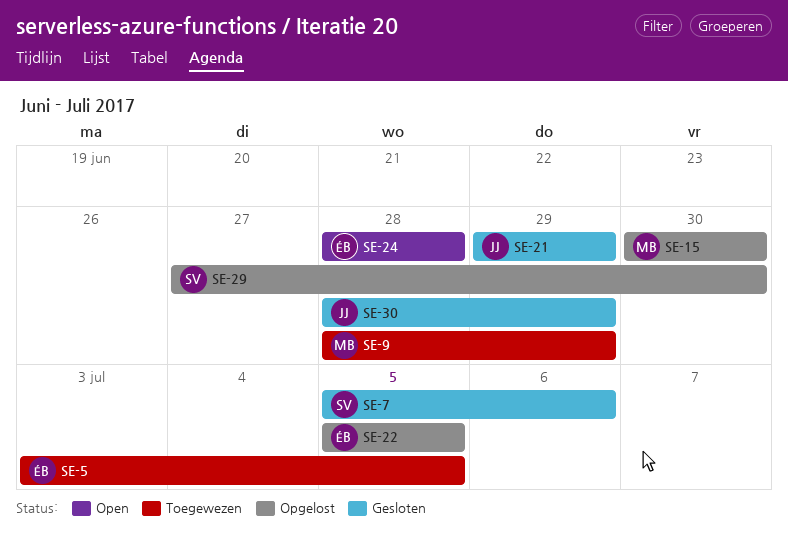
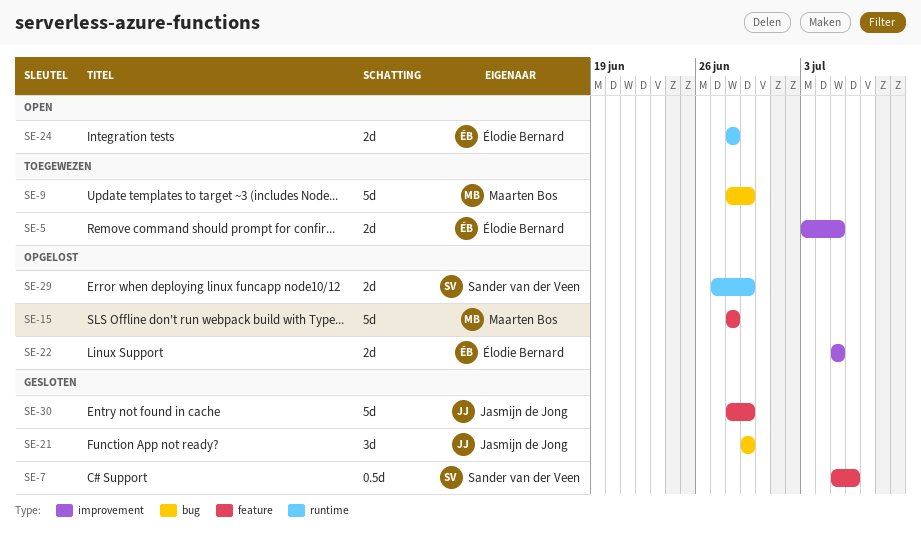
SE-15, start: Jun 30 -> Jun 28
SE-15, due: Jun 30 -> Jun 28
SE-29, due: Jun 30 -> Jun 29

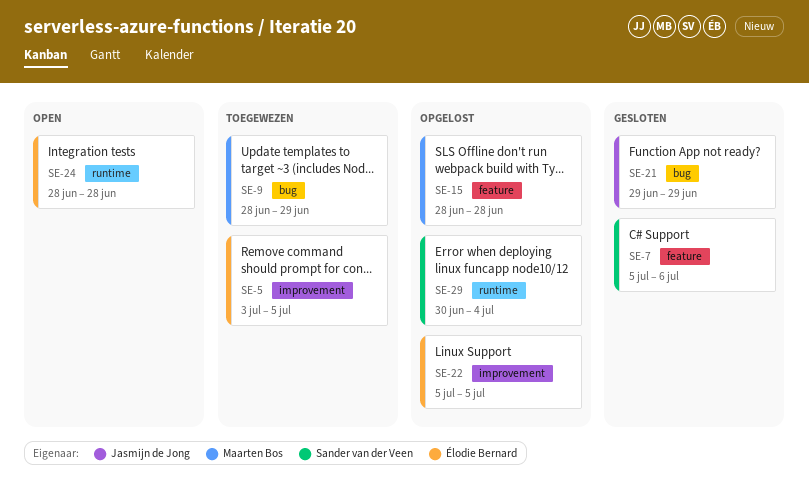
SE-29, start: Jun 27 -> Jun 30
SE-29, due: Jun 29 -> Jul 4
SE-30: present -> none

